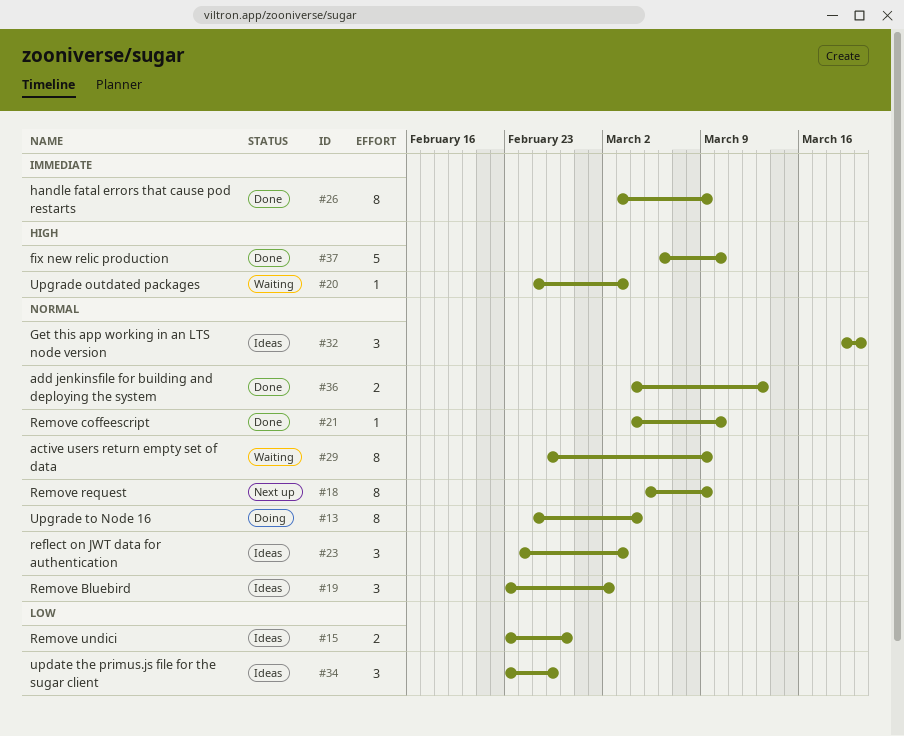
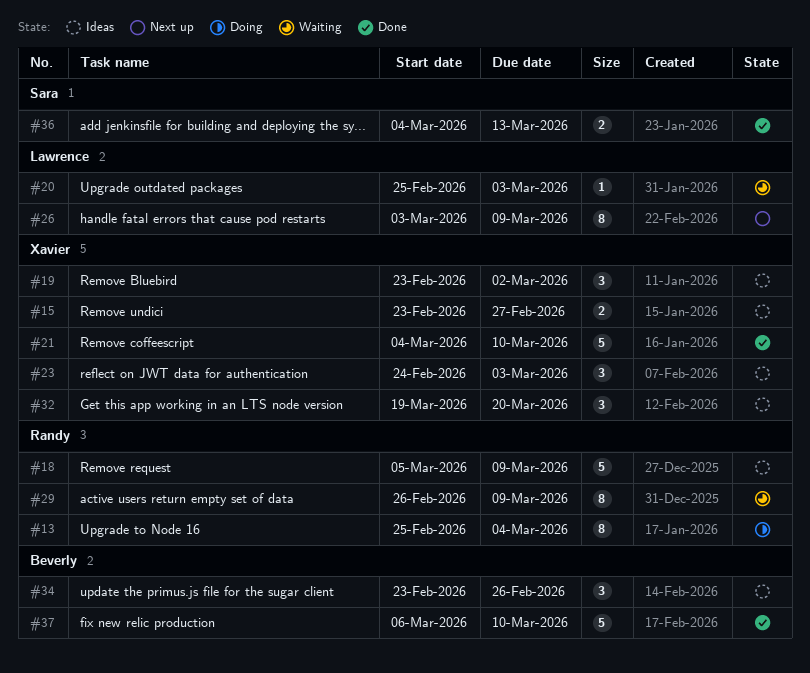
#18, status: Next up -> Ideas
#18, estimate: 8 -> 5
#21, estimate: 1 -> 5
#26, status: Done -> Next up

